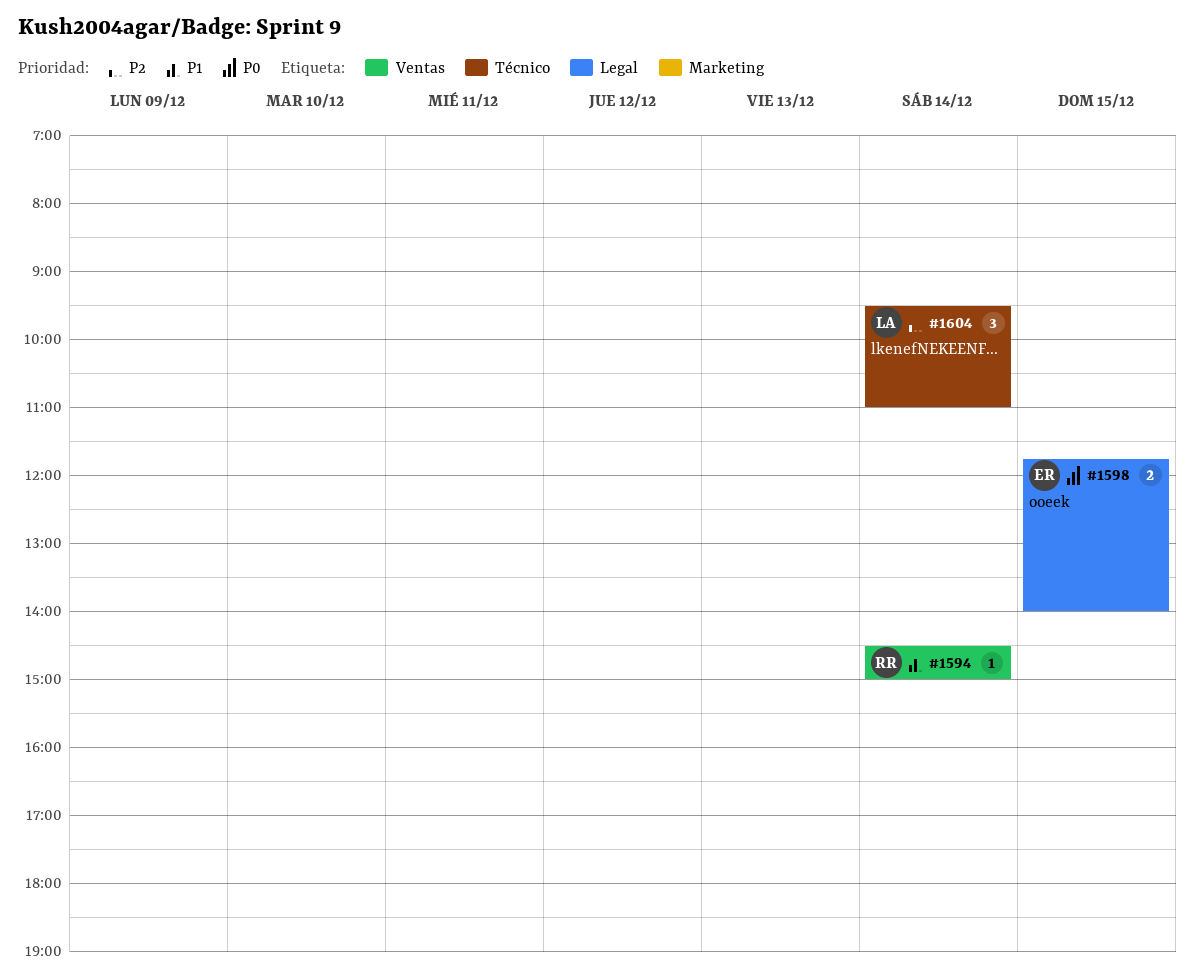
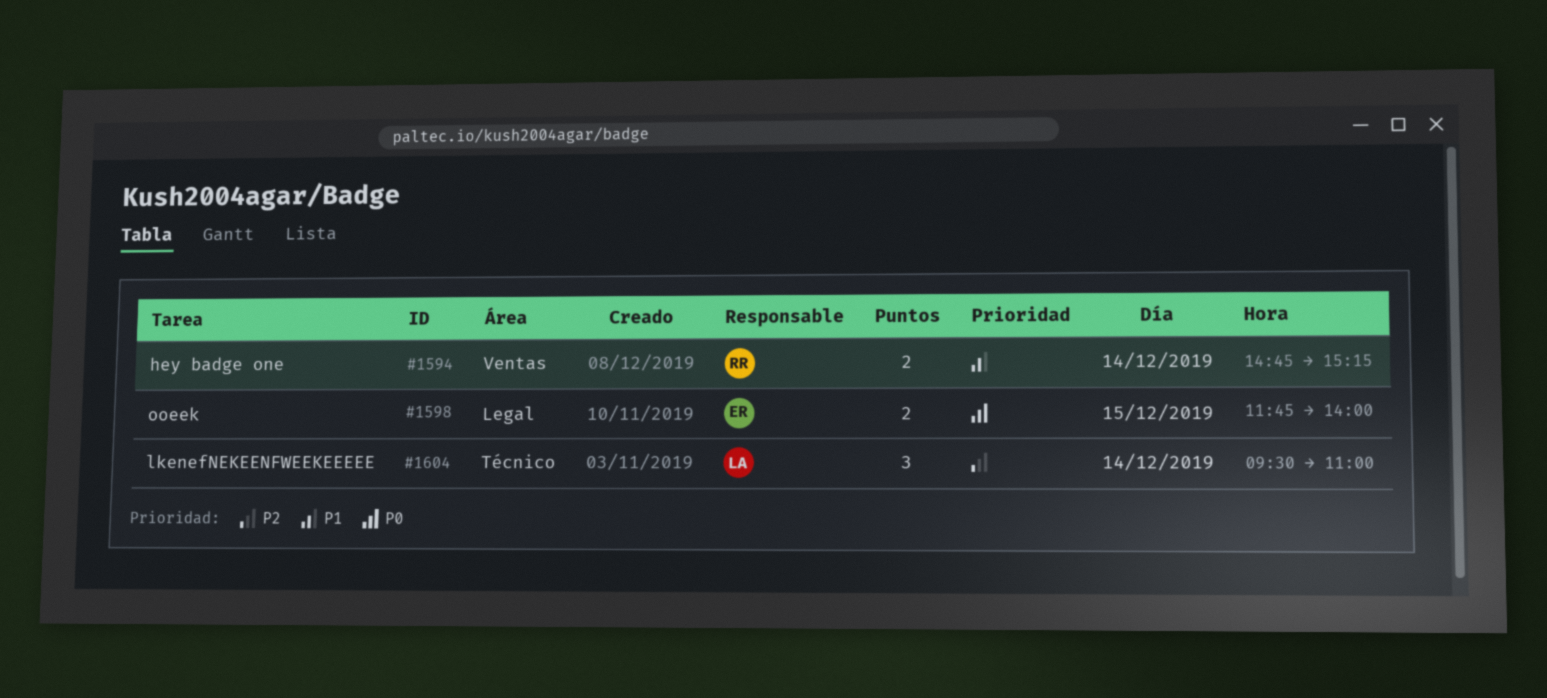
#1594, estimate: 1 -> 2
#1594, begins: 14:30 -> 14:45
#1594, ends: 15:00 -> 15:15

